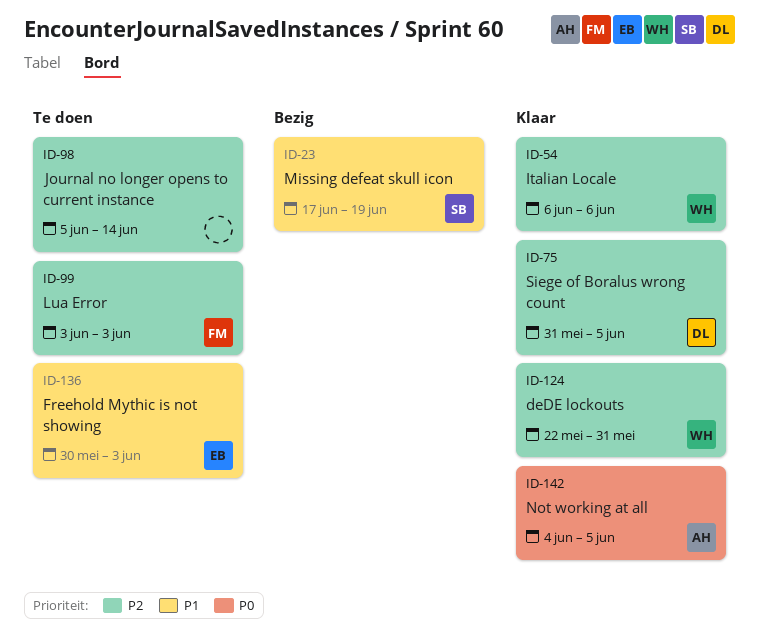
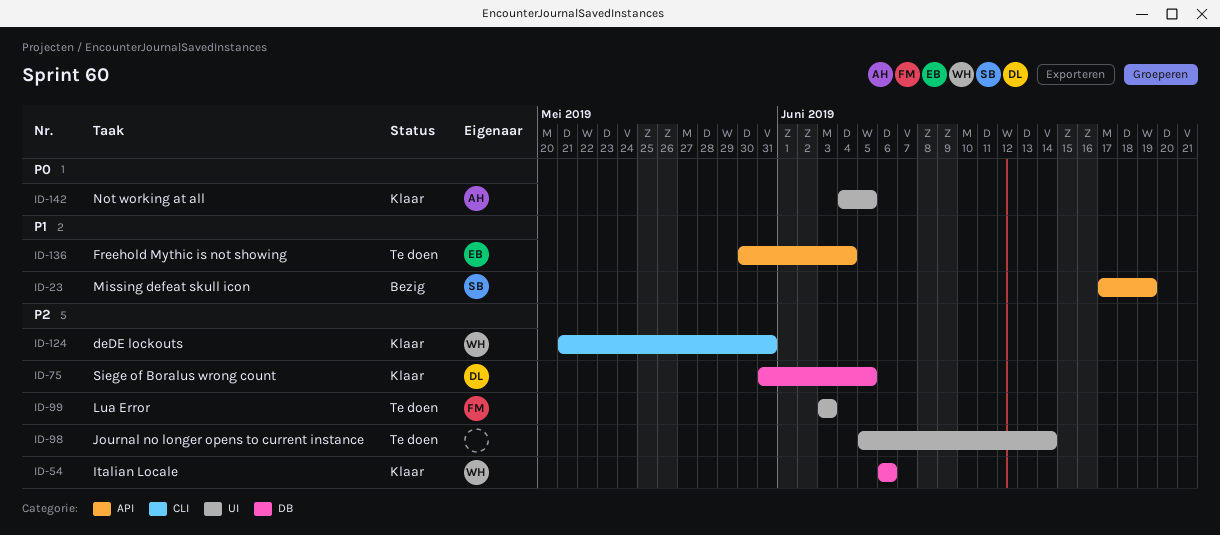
ID-124, start: May 22 -> May 21
ID-136, due: Jun 3 -> Jun 4

